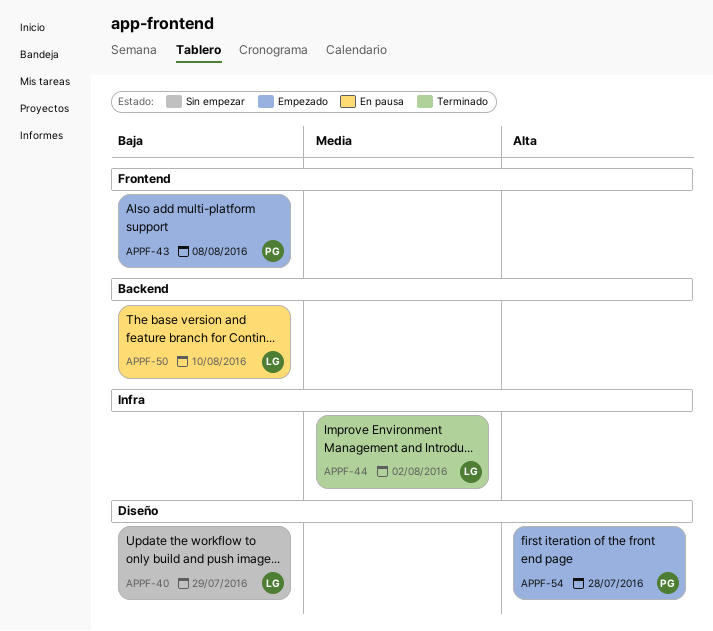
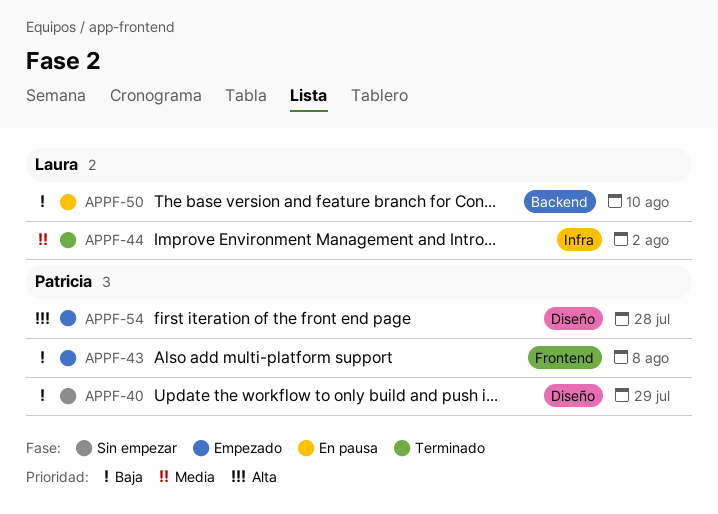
APPF-40, owner: Laura -> Patricia

